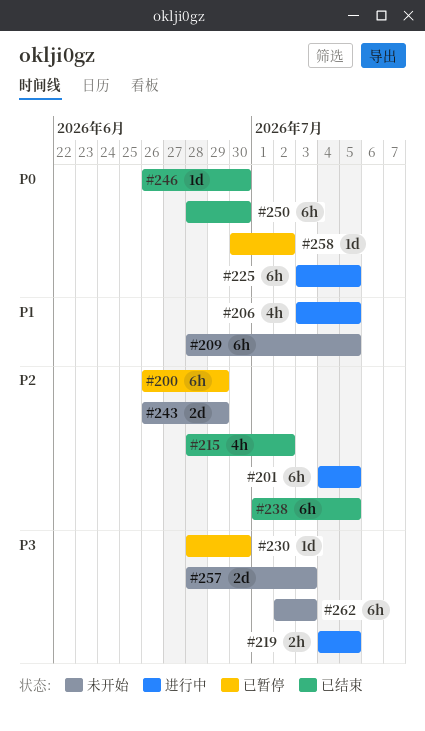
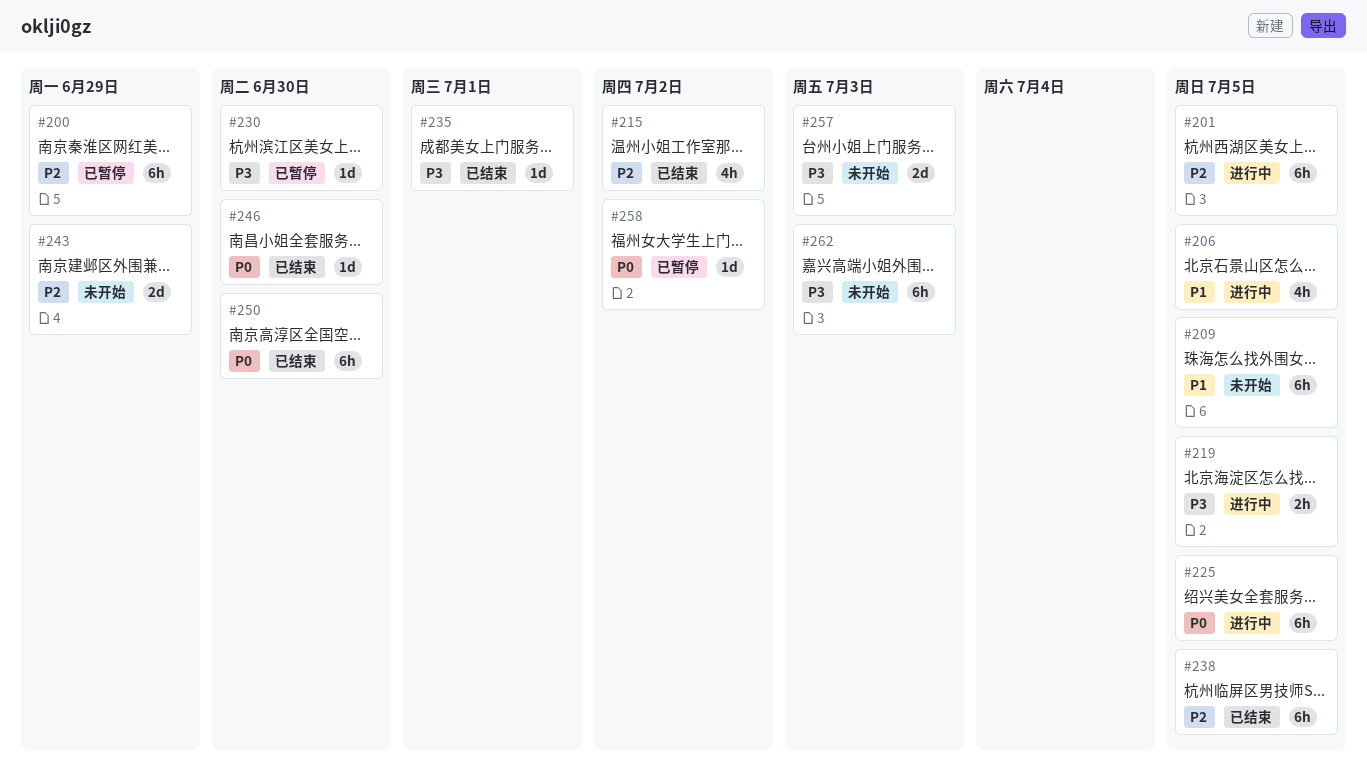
#235: none -> present

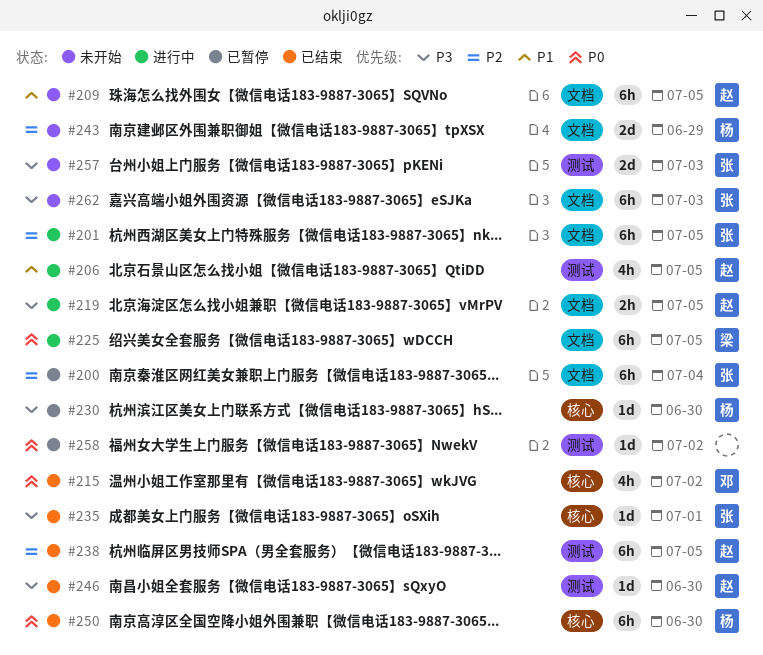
#200, due: Jun 29 -> Jul 4
#215, priority: P2 -> P0
#246, priority: P0 -> P3

